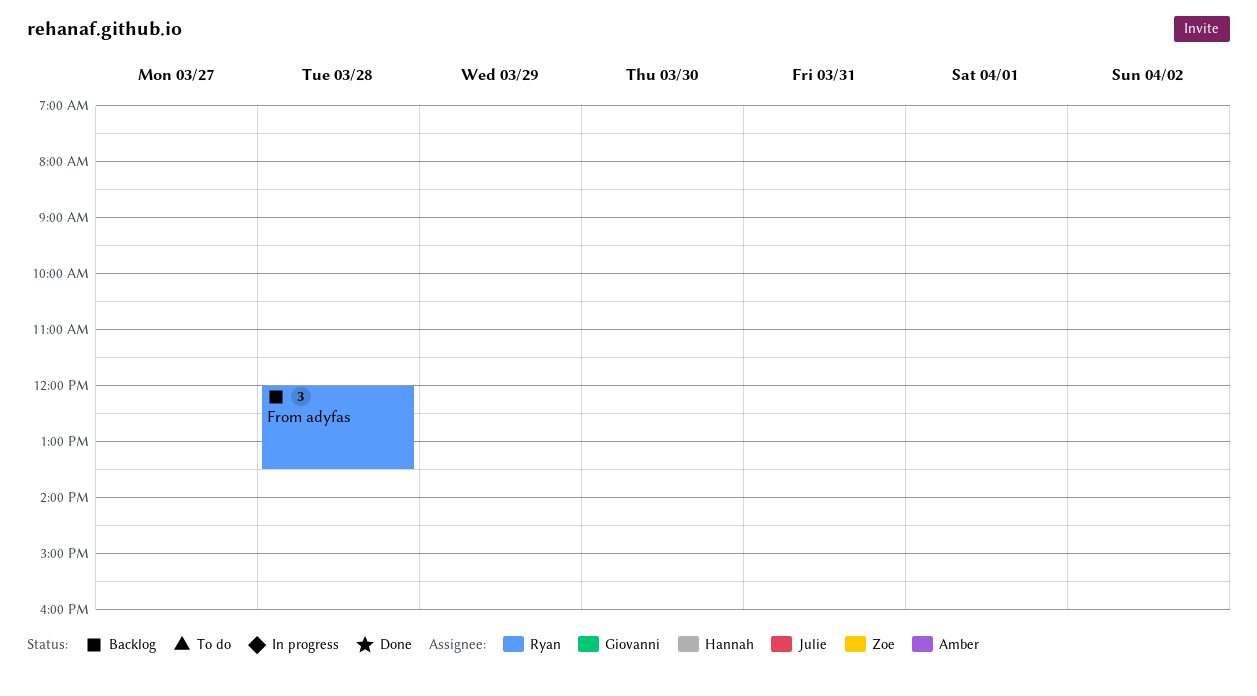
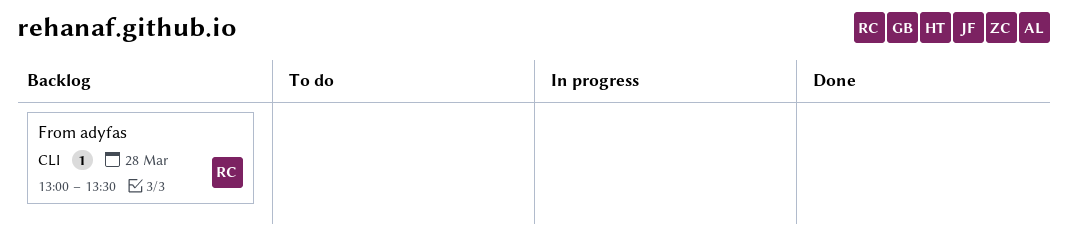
From adyfas, estimate: 3 -> 1
From adyfas, begins: 12:00 -> 13:00

